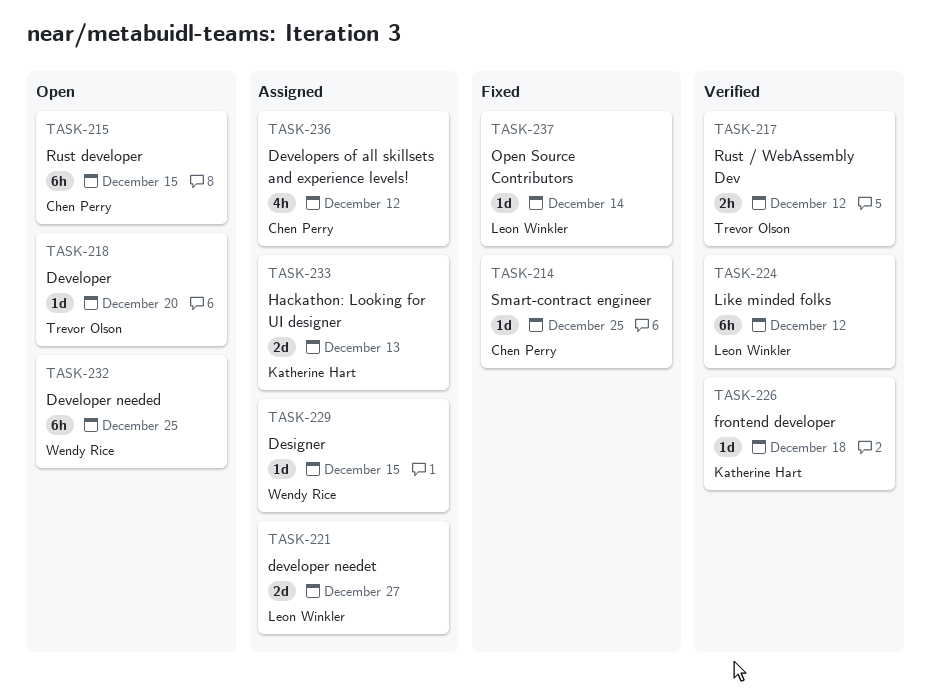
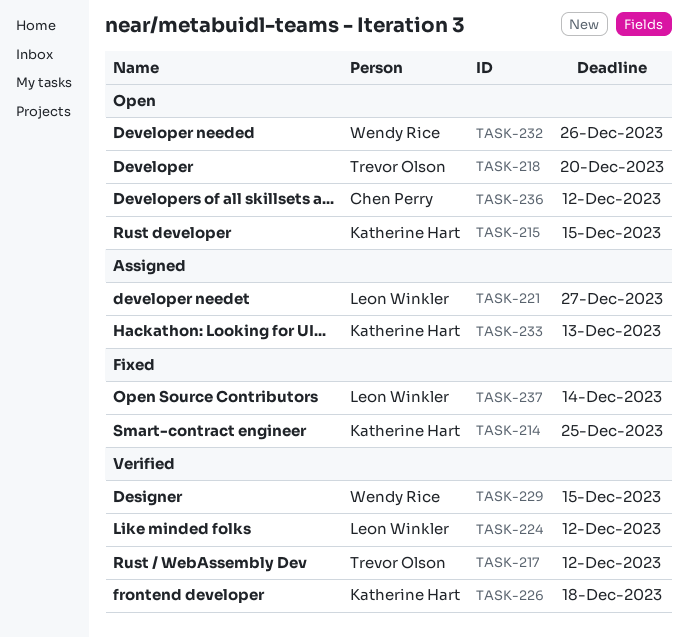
TASK-214, owner: Chen Perry -> Katherine Hart
TASK-215, owner: Chen Perry -> Katherine Hart
TASK-229, status: Assigned -> Verified
TASK-232, due: Dec 25 -> Dec 26
TASK-236, status: Assigned -> Open

